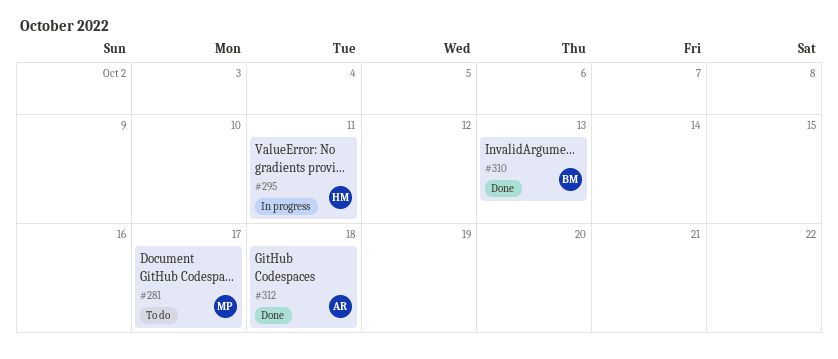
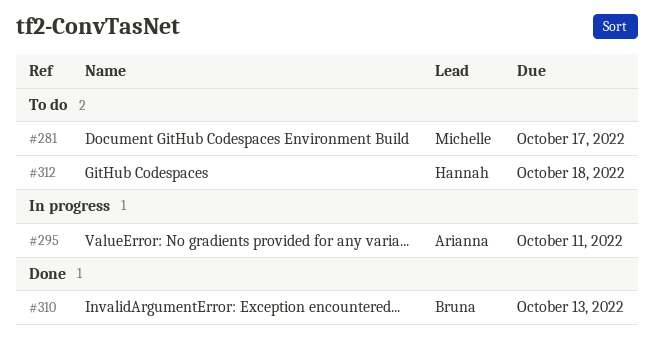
#295, owner: Hannah -> Arianna
#312, status: Done -> To do
#312, owner: Arianna -> Hannah

